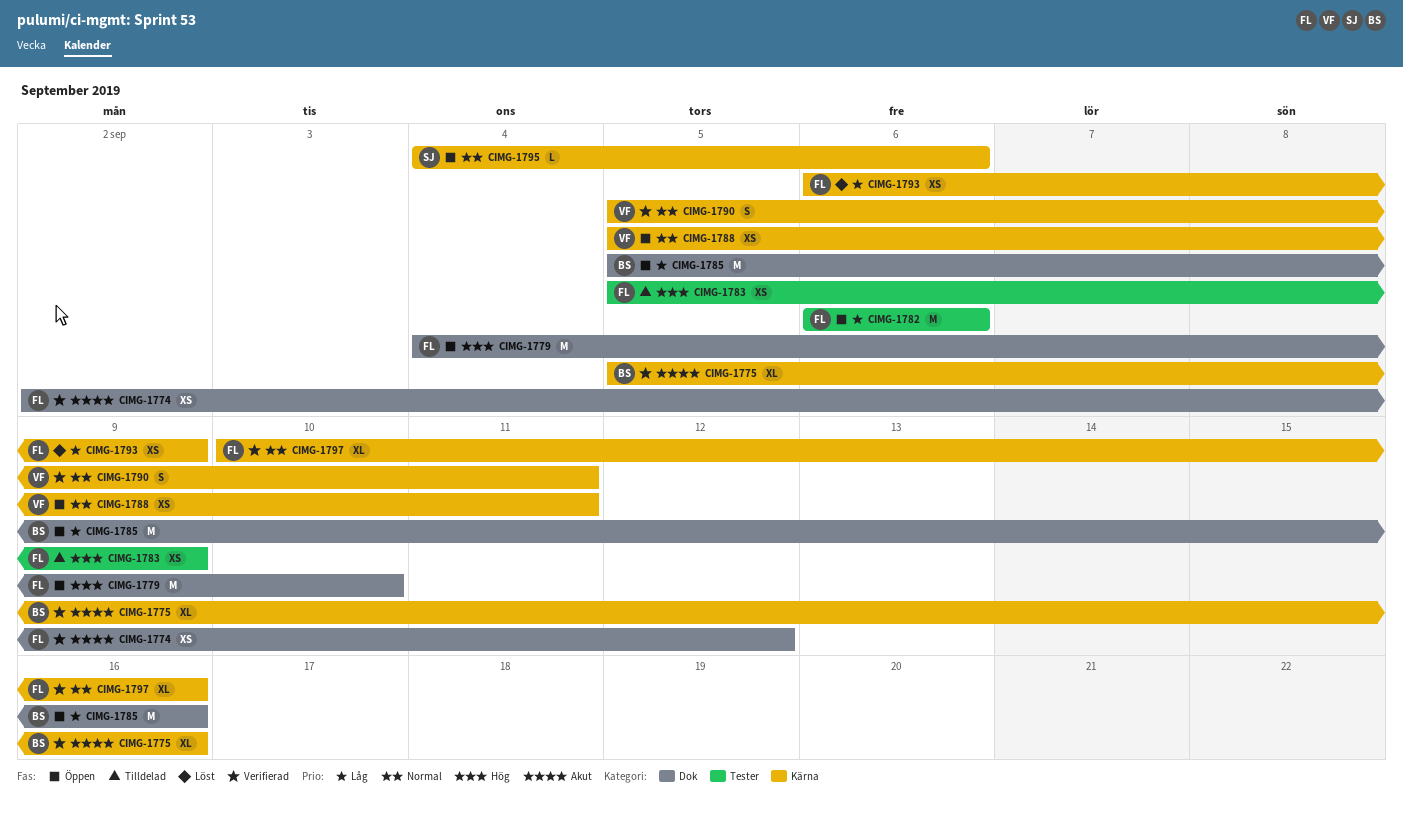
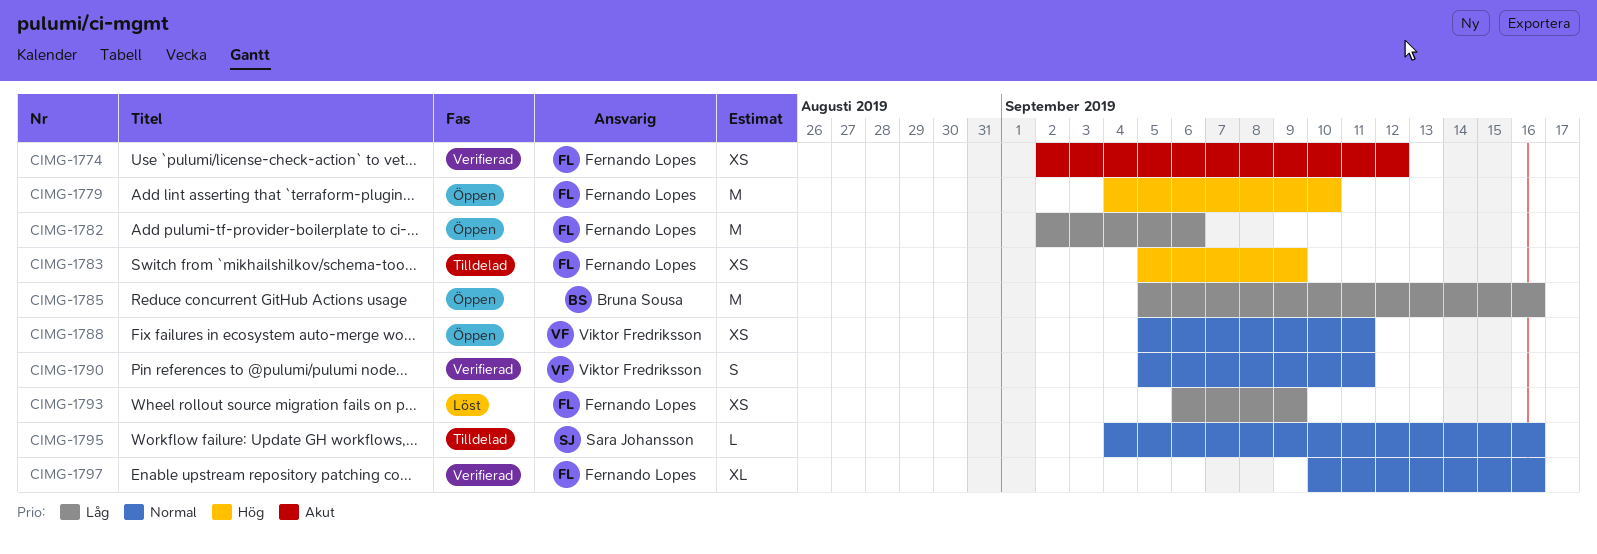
CIMG-1775: present -> none
CIMG-1782, start: Sep 6 -> Sep 2
CIMG-1795, status: Öppen -> Tilldelad
CIMG-1795, due: Sep 6 -> Sep 16

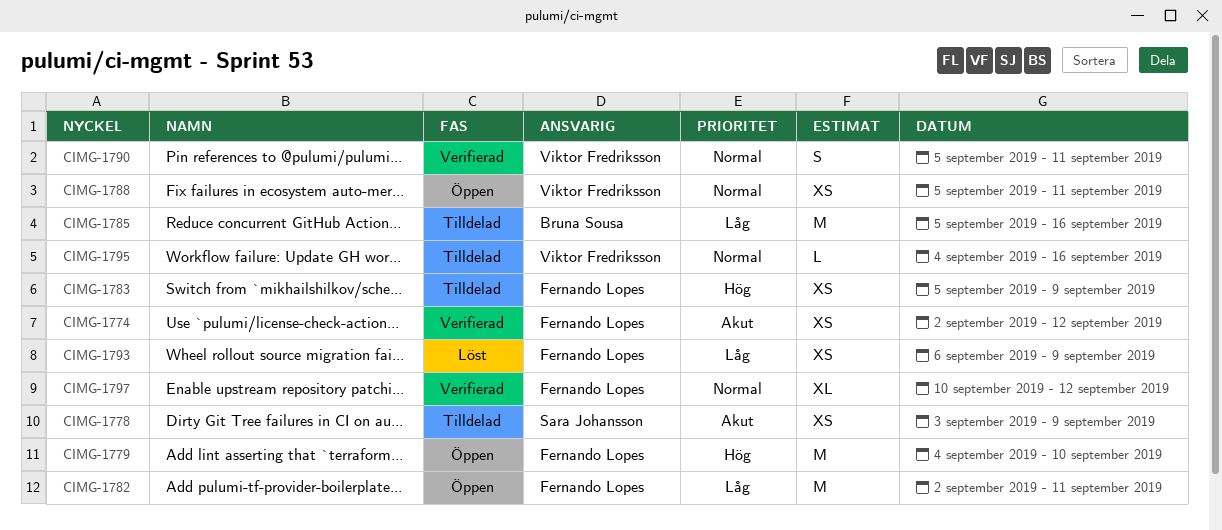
CIMG-1778: none -> present
CIMG-1782, due: Sep 6 -> Sep 11
CIMG-1785, status: Öppen -> Tilldelad
CIMG-1795, owner: Sara Johansson -> Viktor Fredriksson
CIMG-1797, due: Sep 16 -> Sep 12

